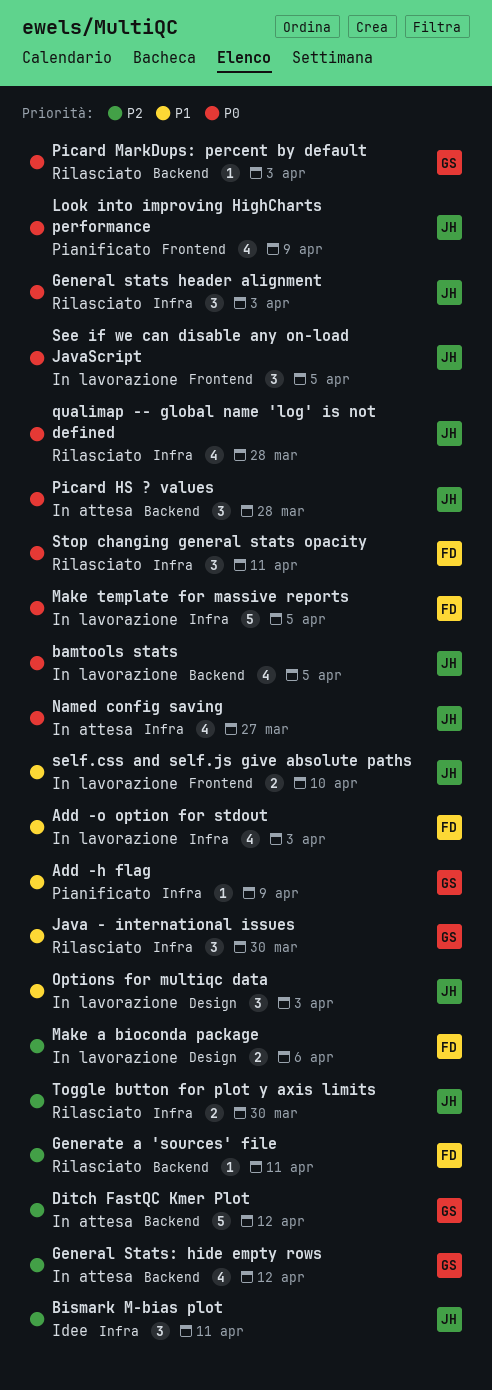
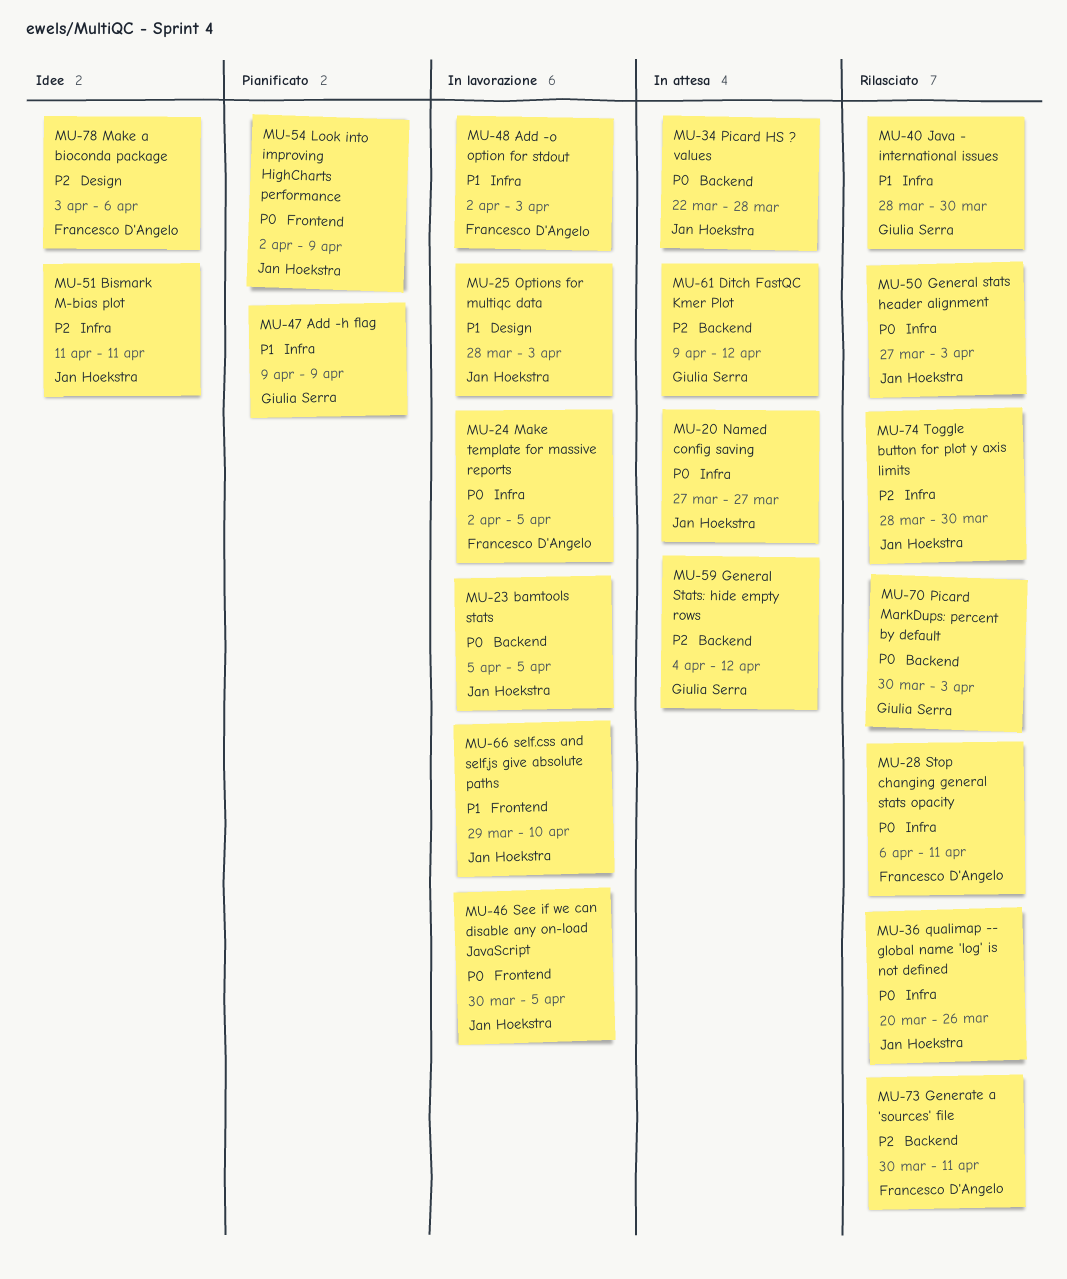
Make a bioconda package, status: In lavorazione -> Idee
qualimap -- global name 'log' is not defined, due: Mar 28 -> Mar 26

